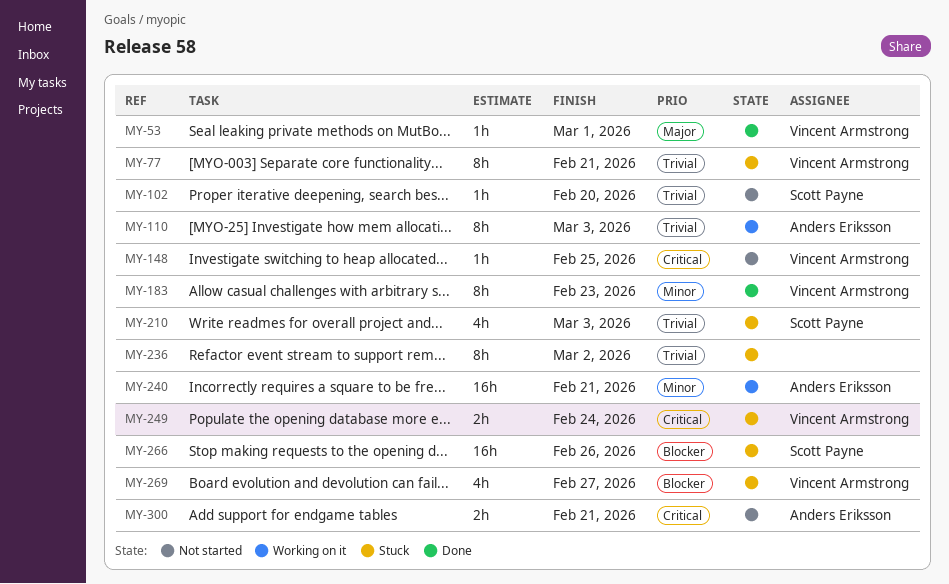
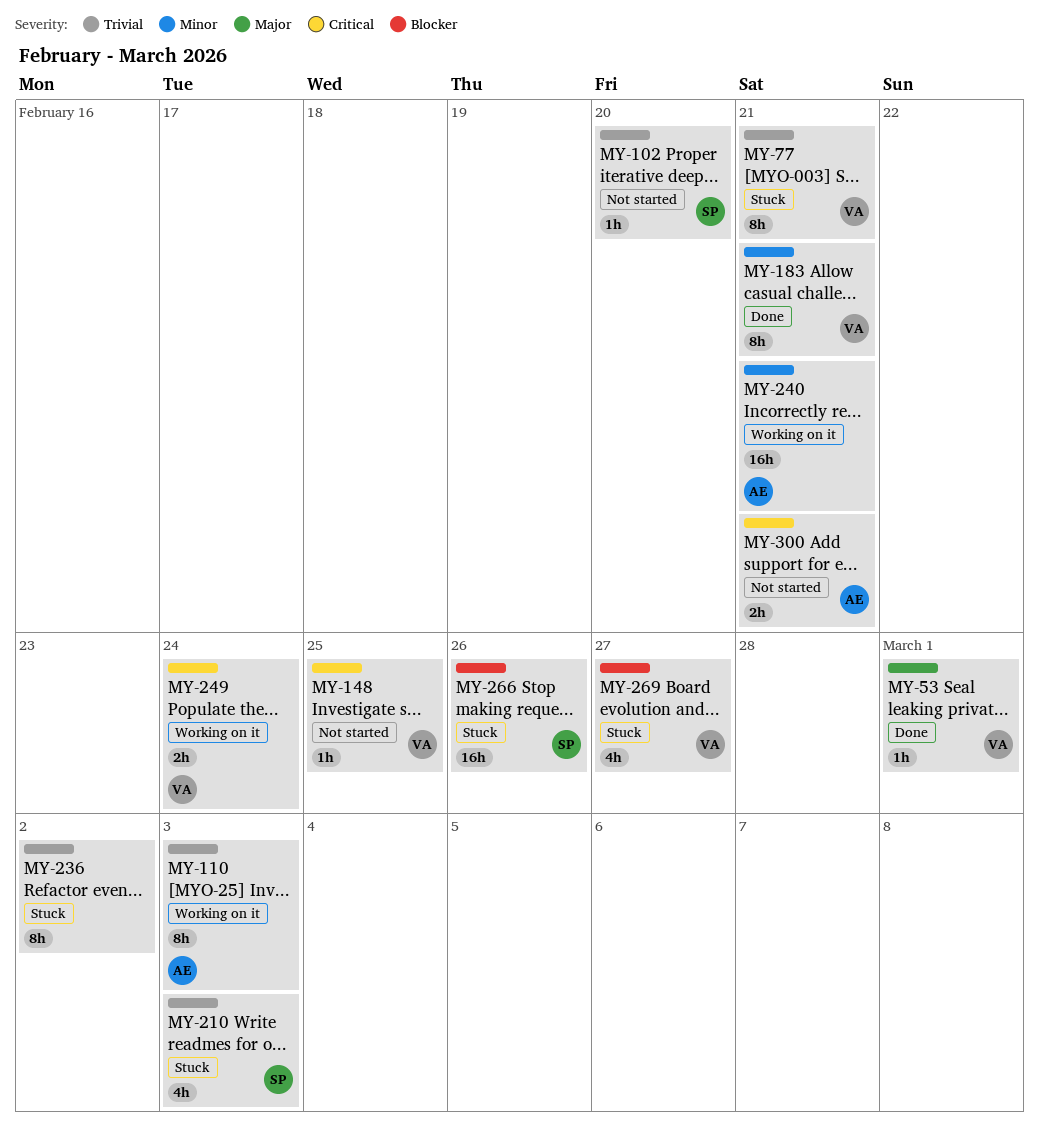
MY-183, due: Feb 23 -> Feb 21
MY-249, status: Stuck -> Working on it

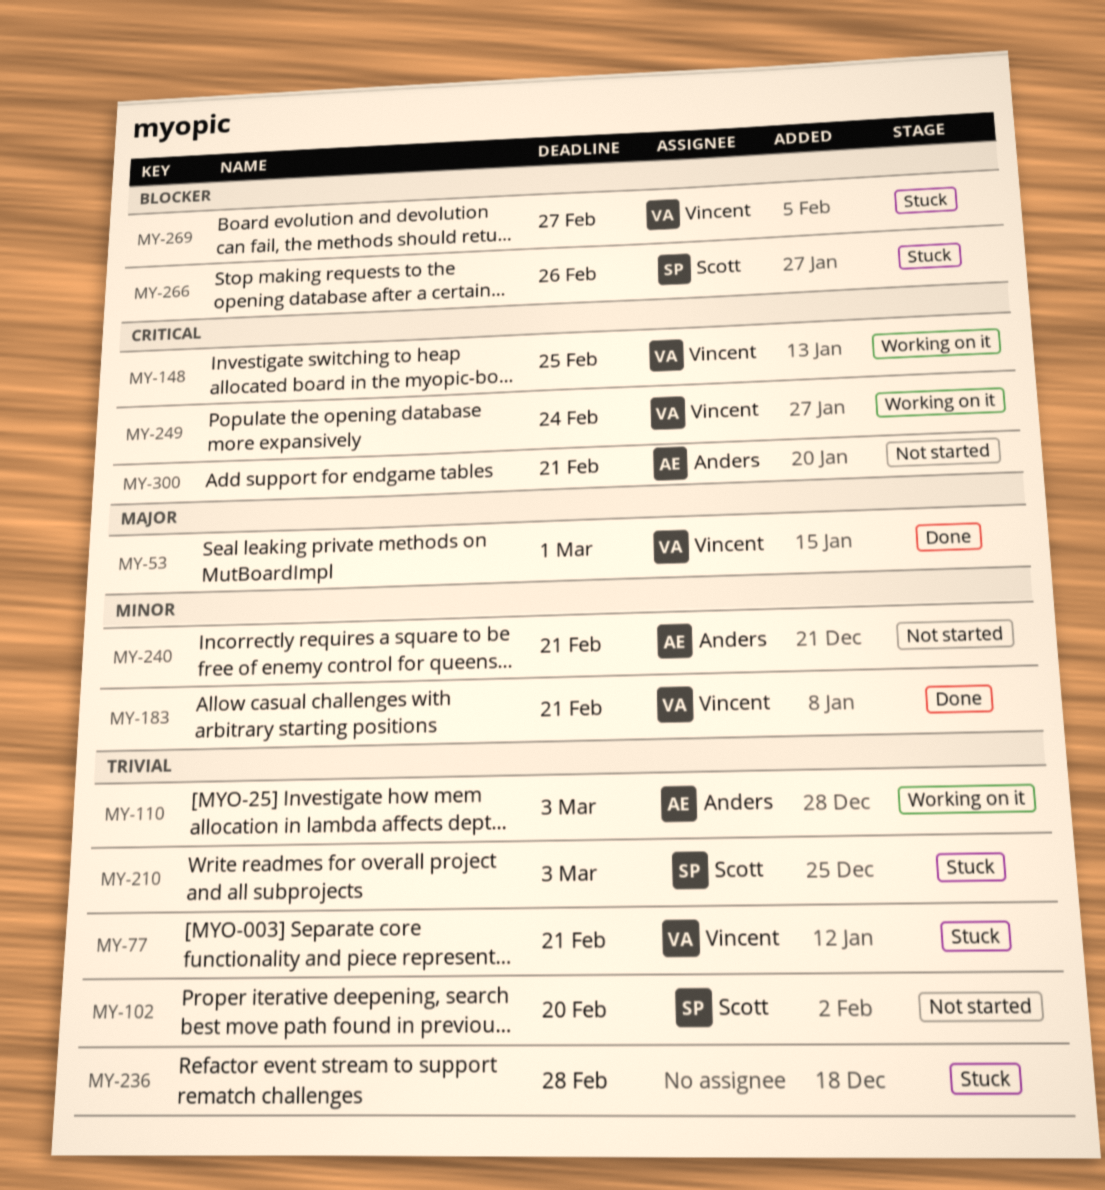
MY-148, status: Not started -> Working on it
MY-236, due: Mar 2 -> Feb 28
MY-240, status: Working on it -> Not started

